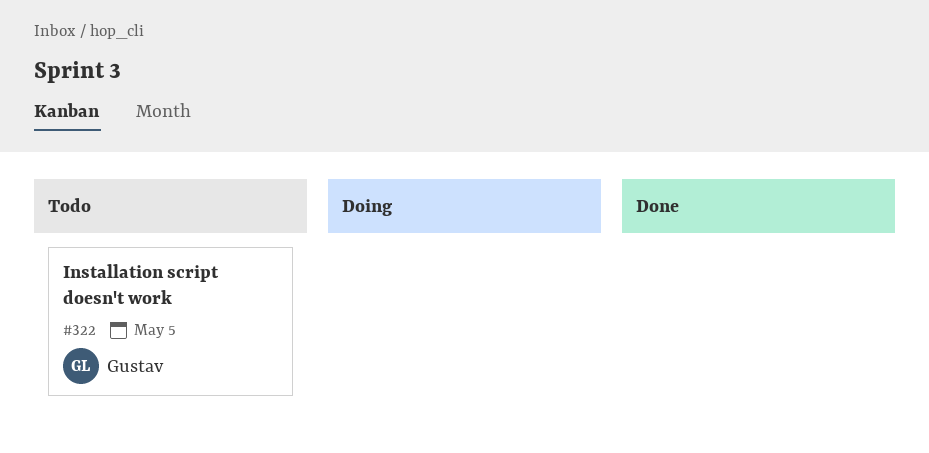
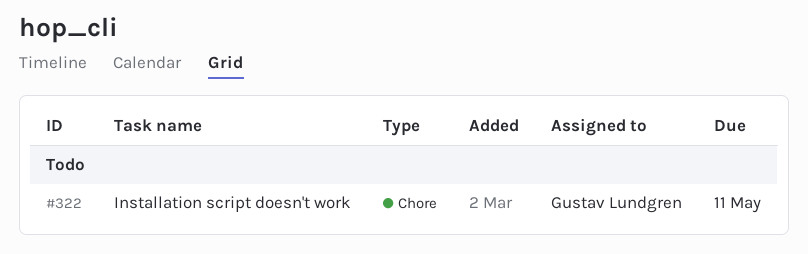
#322, due: May 5 -> May 11

